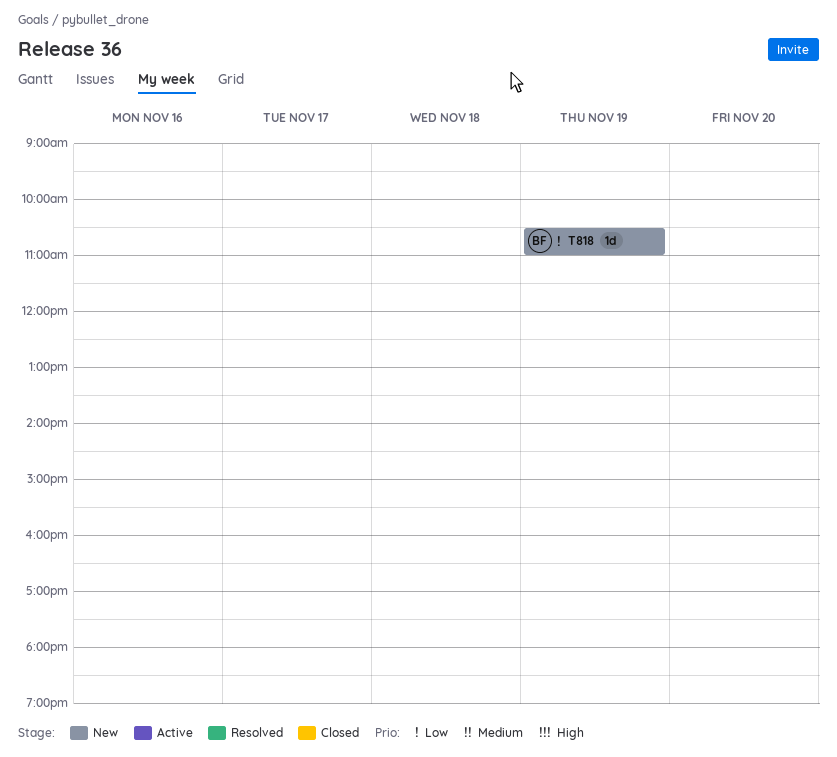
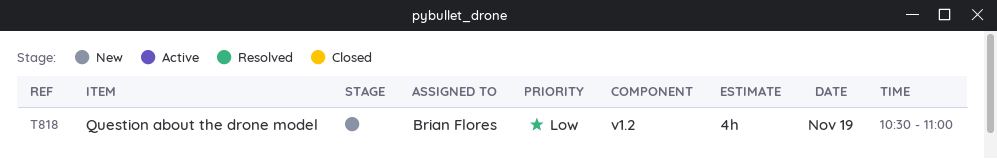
T818, estimate: 1d -> 4h

